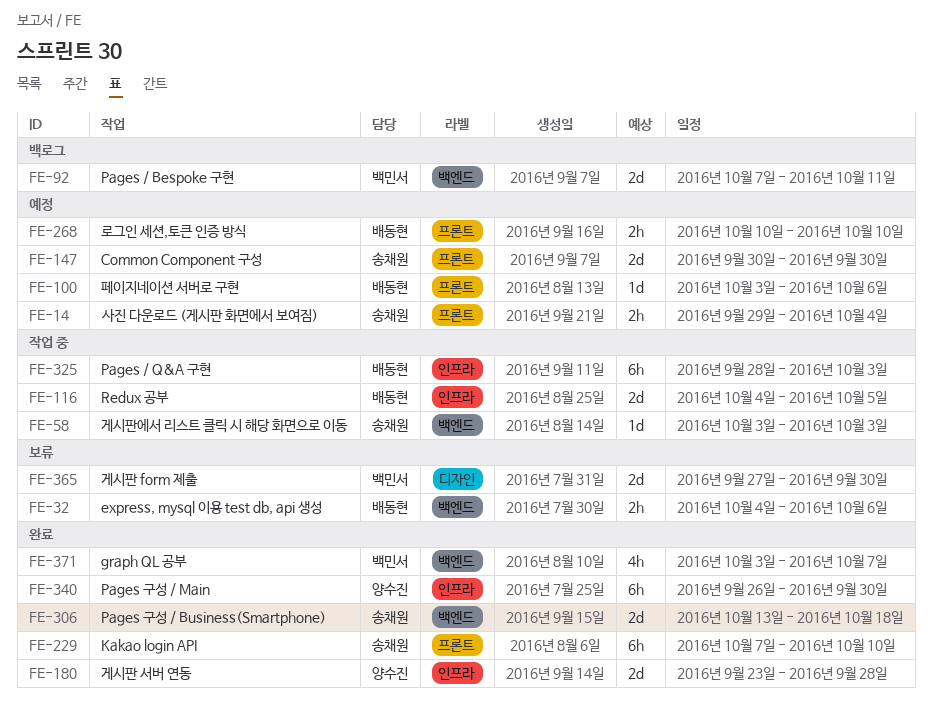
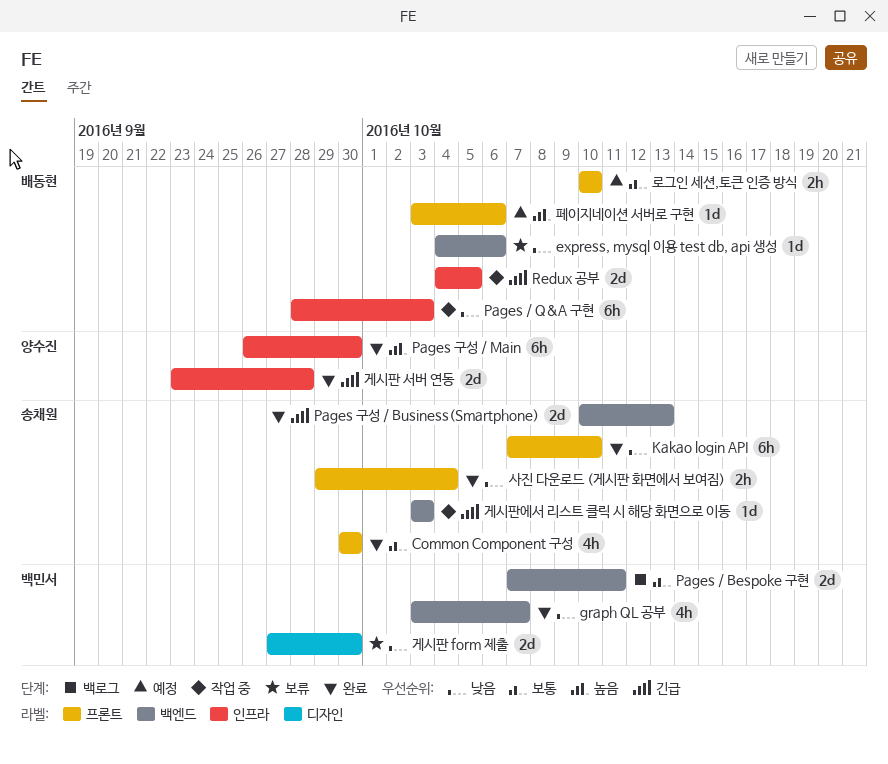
Common Component 구성, status: 예정 -> 완료
Common Component 구성, estimate: 2d -> 4h
express, mysql 이용 test db, api 생성, estimate: 2h -> 1d
Pages 구성 / Business(Smartphone), start: Oct 13 -> Oct 10
Pages 구성 / Business(Smartphone), due: Oct 18 -> Oct 13
사진 다운로드 (게시판 화면에서 보여짐), status: 예정 -> 완료

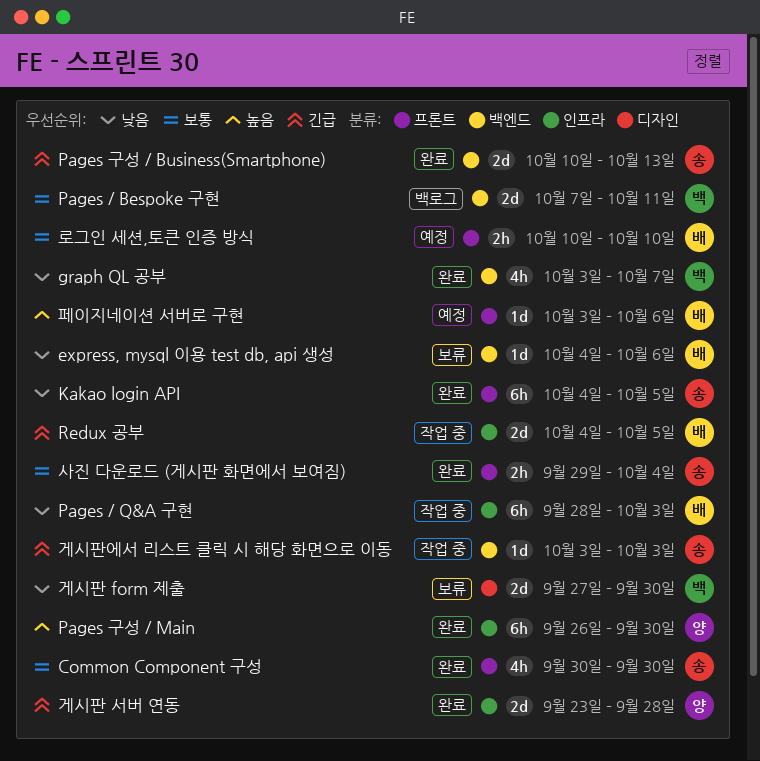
Kakao login API, start: Oct 7 -> Oct 4
Kakao login API, due: Oct 10 -> Oct 5
사진 다운로드 (게시판 화면에서 보여짐), priority: 낮음 -> 보통

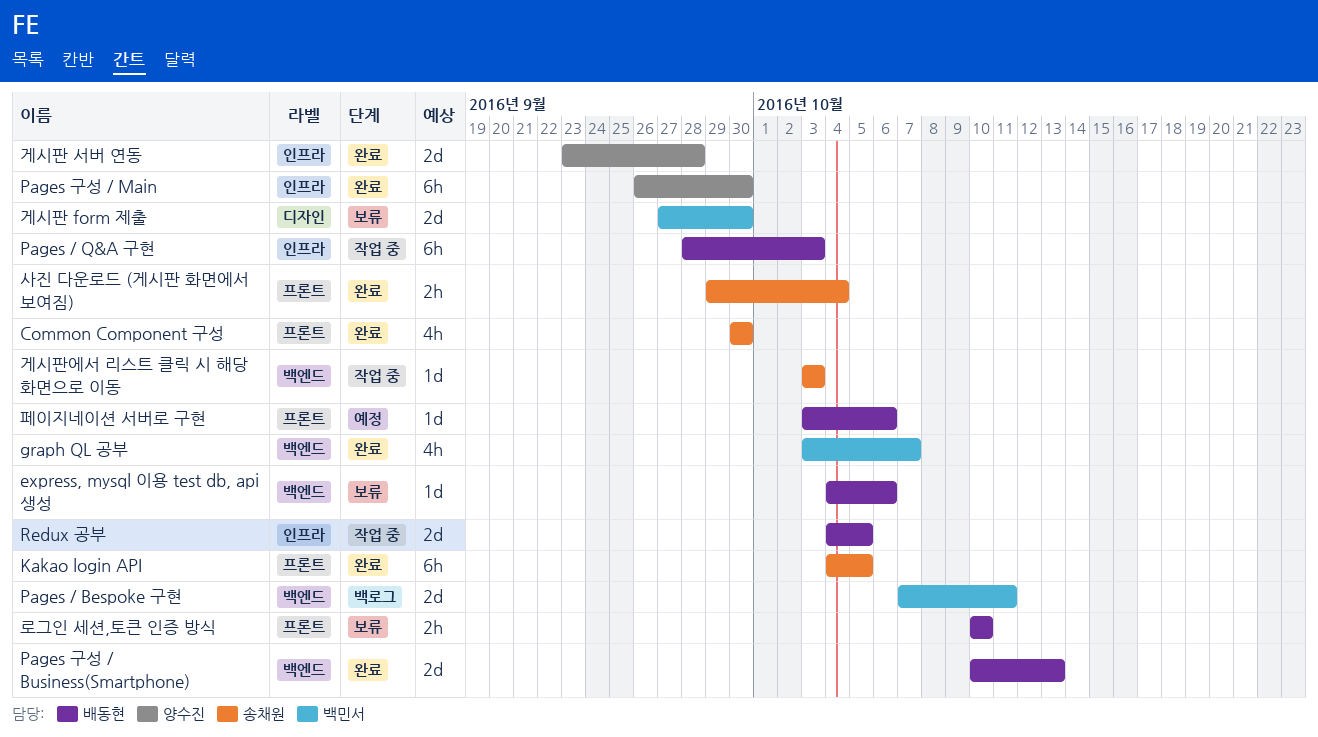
Pages 구성 / Business(Smartphone), owner: 송채원 -> 배동현
로그인 세션,토큰 인증 방식, status: 예정 -> 보류

